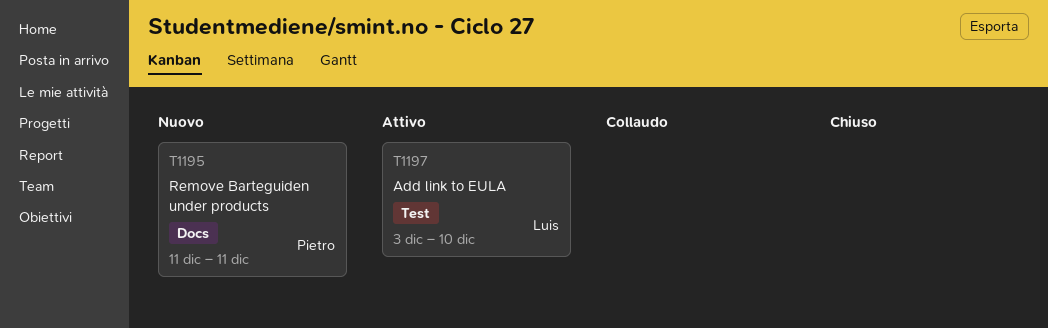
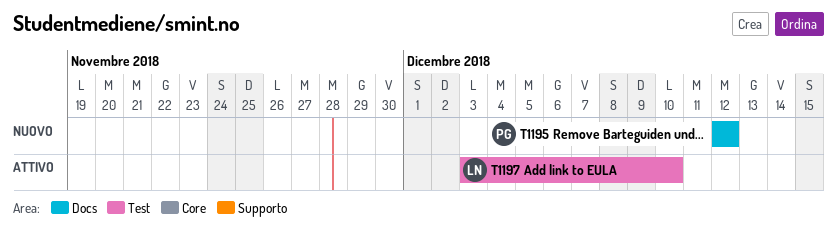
T1195, start: Dec 11 -> Dec 12
T1195, due: Dec 11 -> Dec 12

